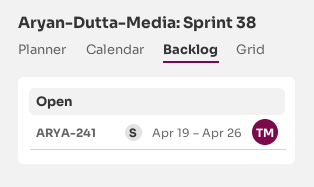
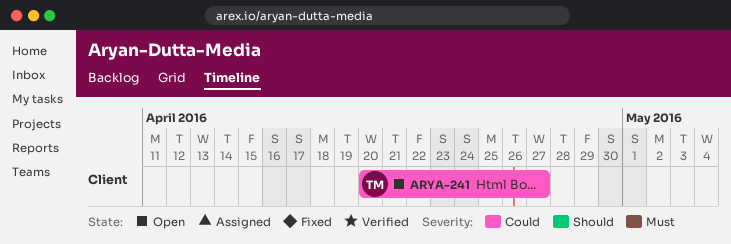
ARYA-241, start: Apr 19 -> Apr 20
ARYA-241, due: Apr 26 -> Apr 27

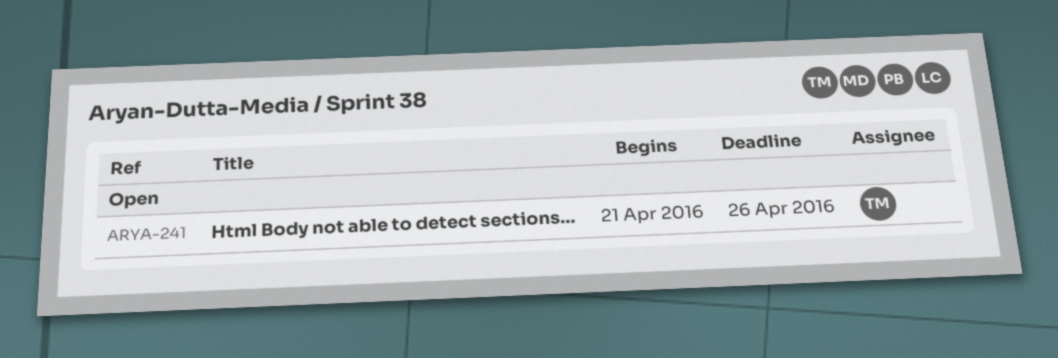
ARYA-241, start: Apr 20 -> Apr 21
ARYA-241, due: Apr 27 -> Apr 26

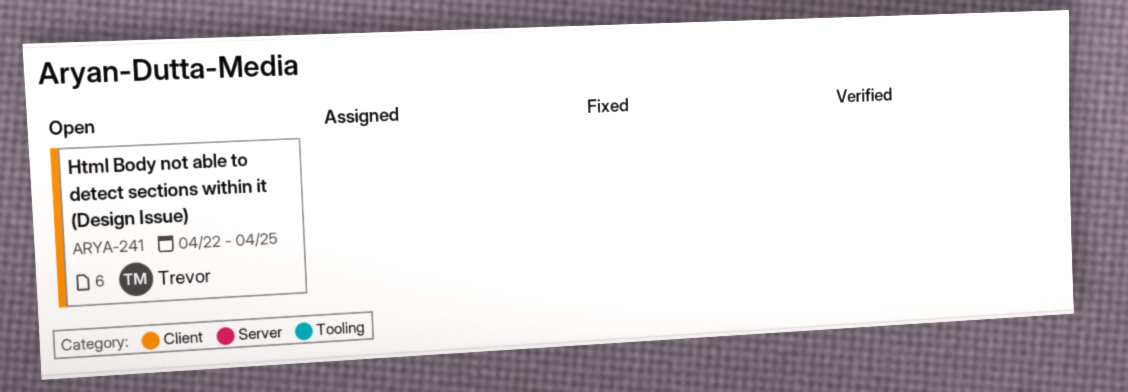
ARYA-241, start: Apr 21 -> Apr 22
ARYA-241, due: Apr 26 -> Apr 25

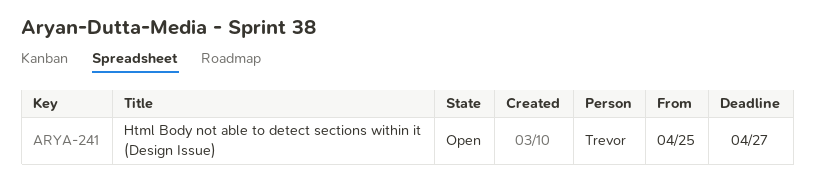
ARYA-241, start: Apr 22 -> Apr 25
ARYA-241, due: Apr 25 -> Apr 27

